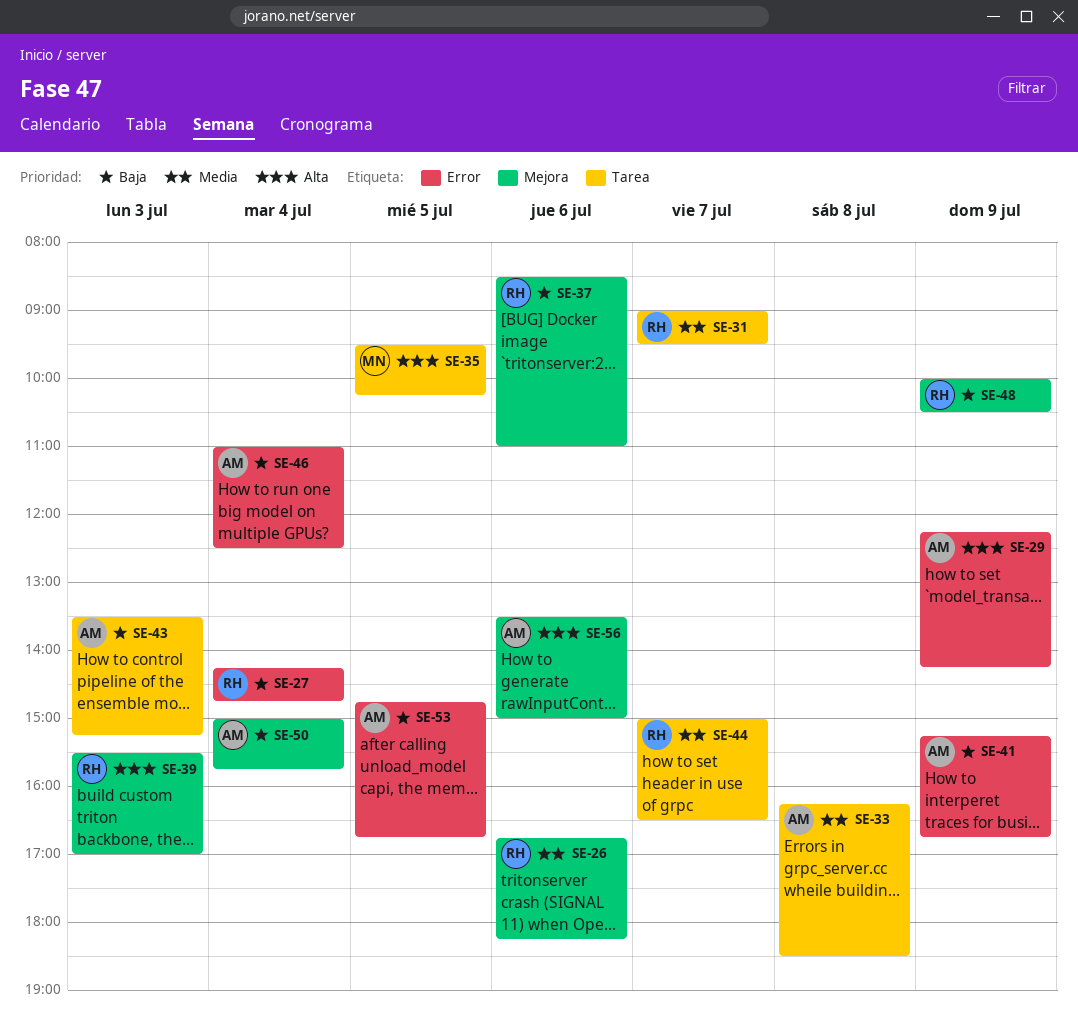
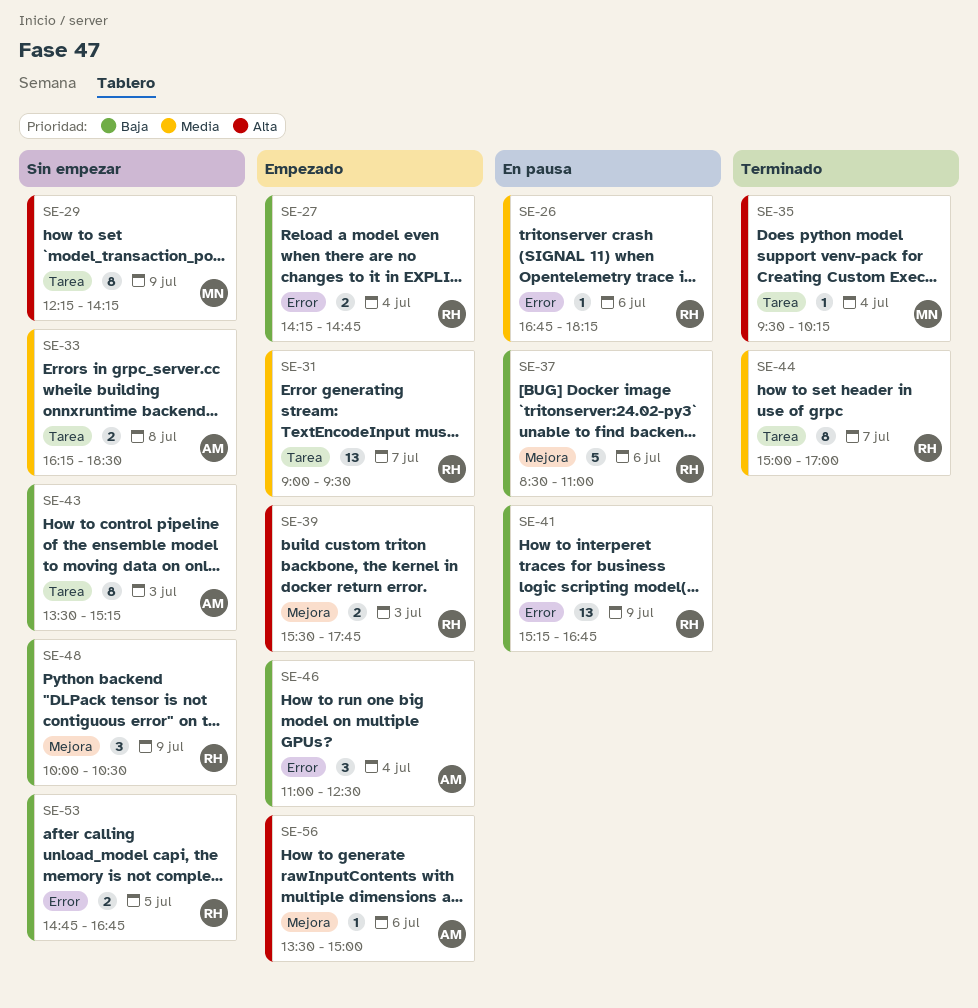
SE-26, label: Mejora -> Error
SE-29, owner: AM -> MN
SE-29, label: Error -> Tarea
SE-35, day: Jul 5 -> Jul 4
SE-39, ends: 17:00 -> 17:45
SE-41, owner: AM -> RH
SE-44, ends: 16:30 -> 17:00
SE-50: present -> none
SE-53, owner: AM -> RH

